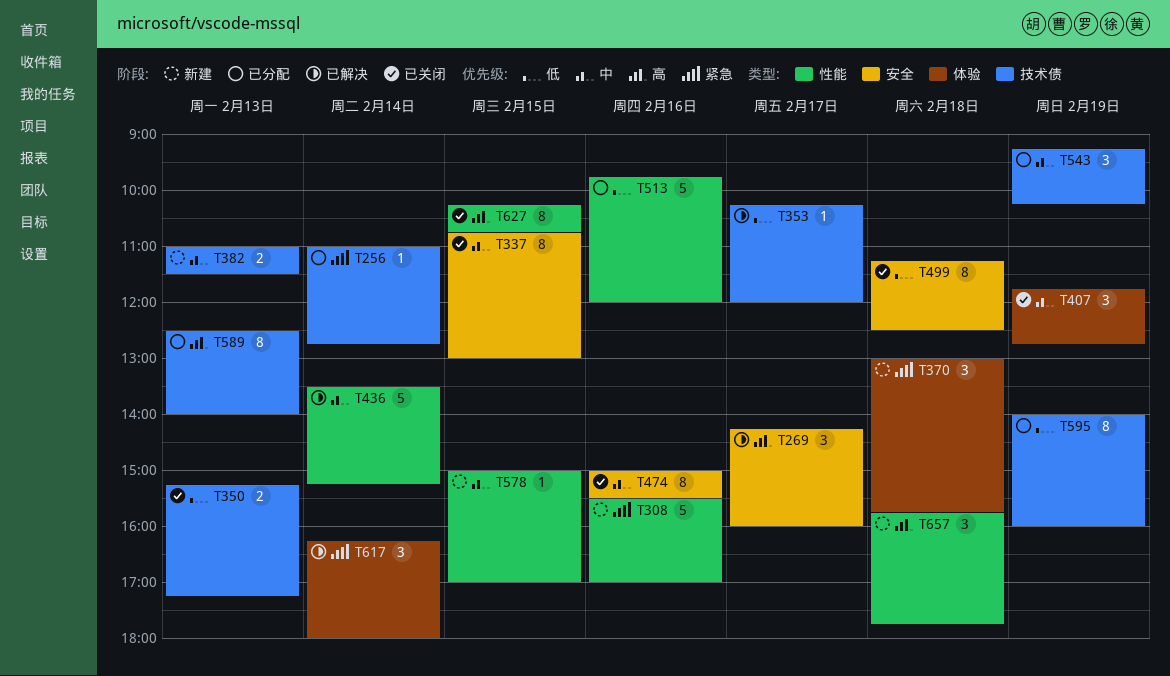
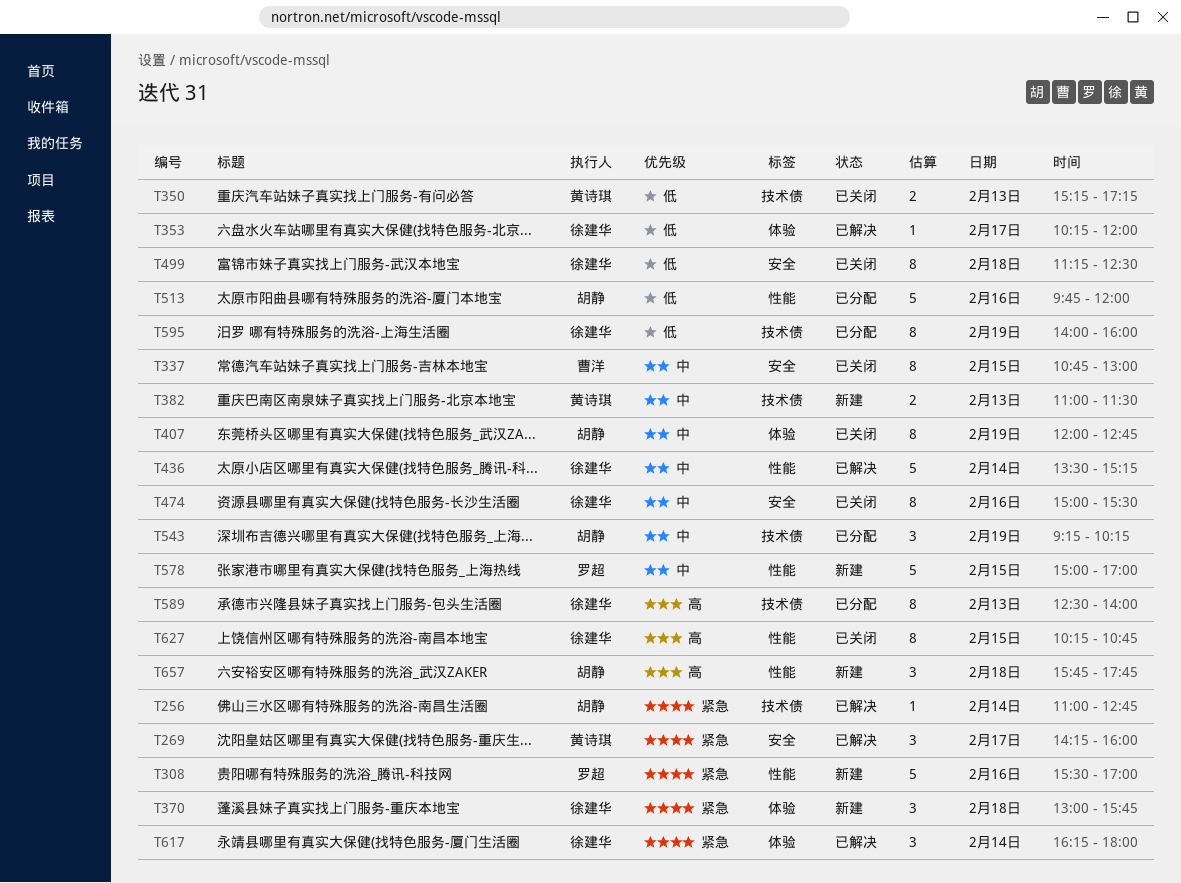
T256, status: 已分配 -> 已解决
T269, priority: 高 -> 紧急
T353, label: 技术债 -> 体验
T407, estimate: 3 -> 8
T407, begins: 11:45 -> 12:00
T578, estimate: 1 -> 5

